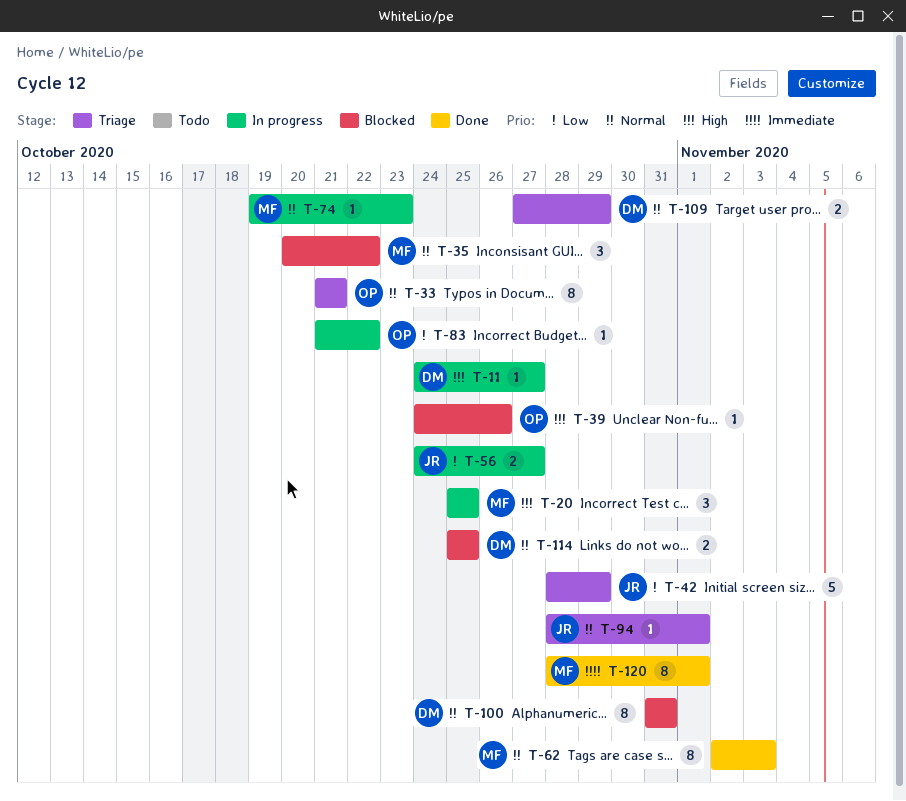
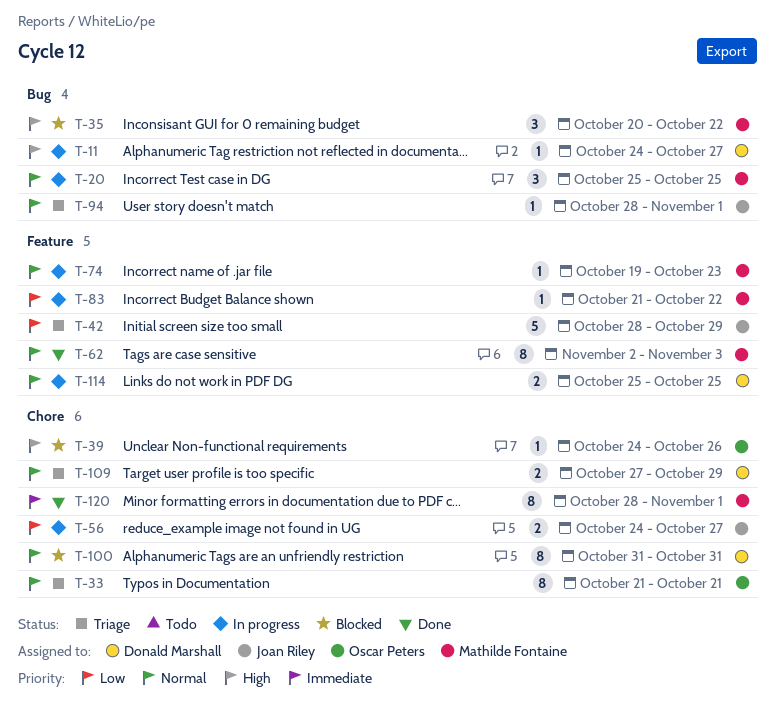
T-20, priority: High -> Normal
T-35, priority: Normal -> High
T-83, owner: Oscar Peters -> Mathilde Fontaine
T-114, status: Blocked -> In progress

